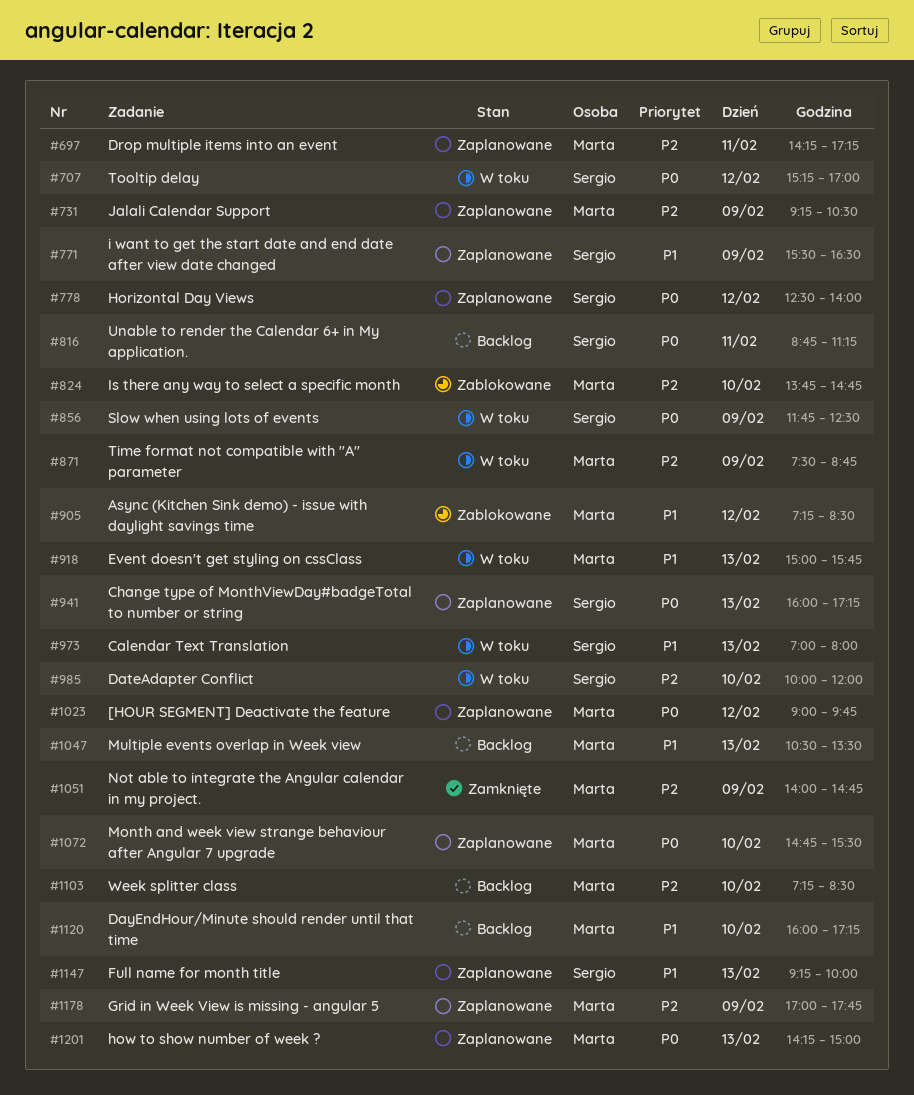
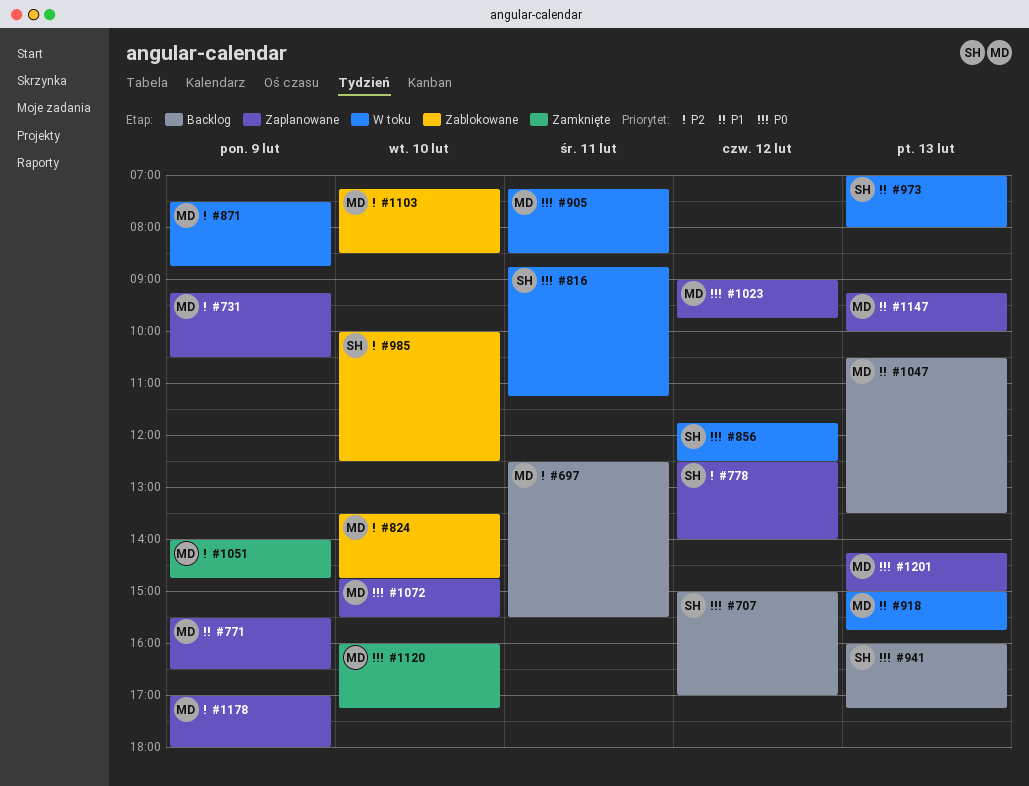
#697, status: Zaplanowane -> Backlog
#697, begins: 14:15 -> 12:30
#697, ends: 17:15 -> 15:30
#707, status: W toku -> Backlog
#707, begins: 15:15 -> 15:00
#771, owner: Sergio -> Marta
#778, priority: P0 -> P2
#816, status: Backlog -> W toku
#824, begins: 13:45 -> 13:30
#856, day: Feb 9 -> Feb 12
#905, status: Zablokowane -> W toku
#905, priority: P1 -> P0
#905, day: Feb 12 -> Feb 11
#941, status: Zaplanowane -> Backlog
#985, status: W toku -> Zablokowane
#985, ends: 12:00 -> 12:30
#1103, status: Backlog -> Zablokowane
#1120, status: Backlog -> Zamknięte
#1120, priority: P1 -> P0
#1147, owner: Sergio -> Marta
#1178, ends: 17:45 -> 18:00

